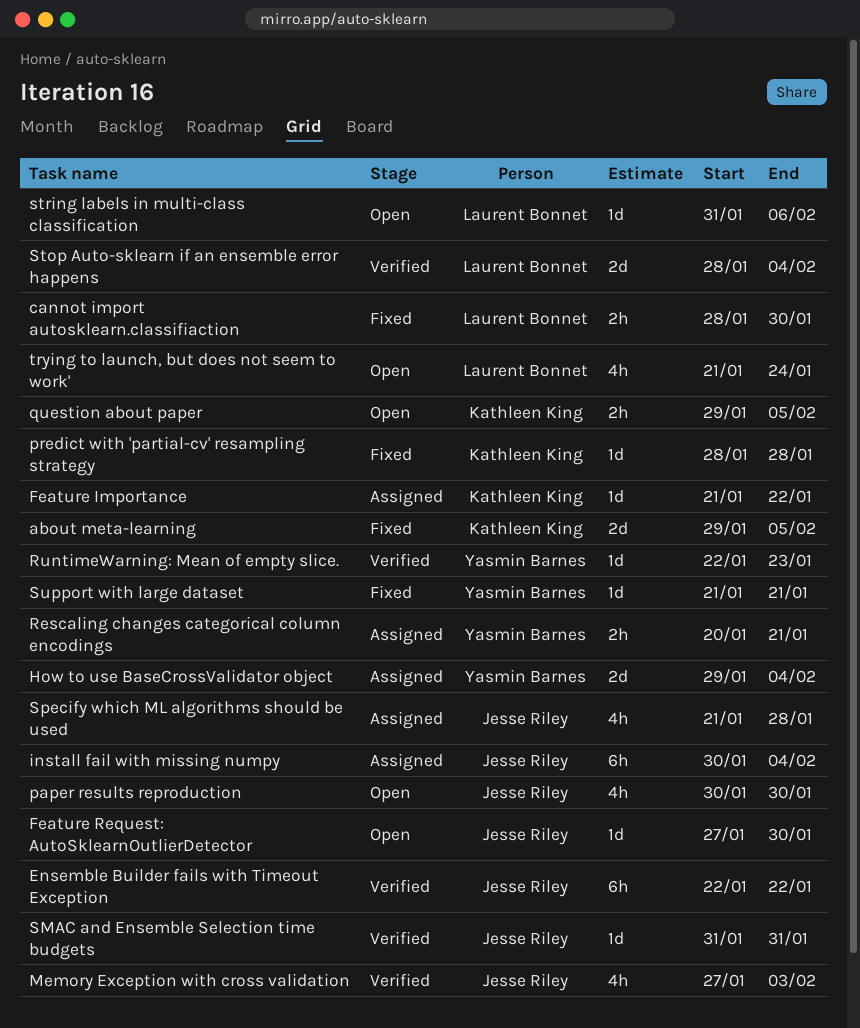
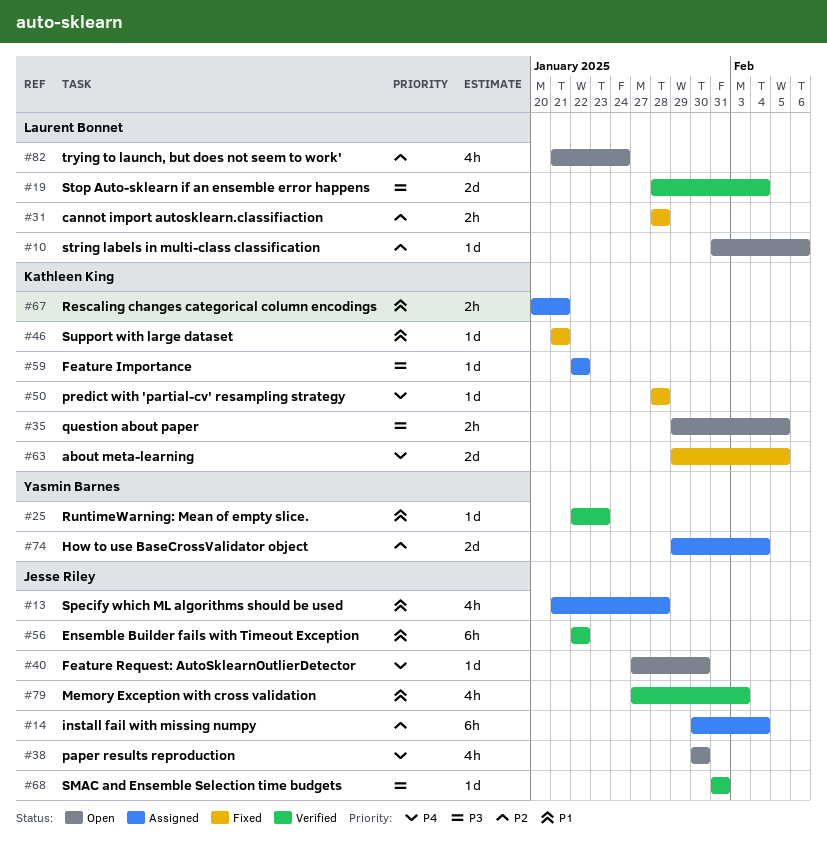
cannot import autosklearn.classifiaction, due: Jan 30 -> Jan 28
Feature Importance, start: Jan 21 -> Jan 22
Rescaling changes categorical column encodings, owner: Yasmin Barnes -> Kathleen King
Support with large dataset, owner: Yasmin Barnes -> Kathleen King

